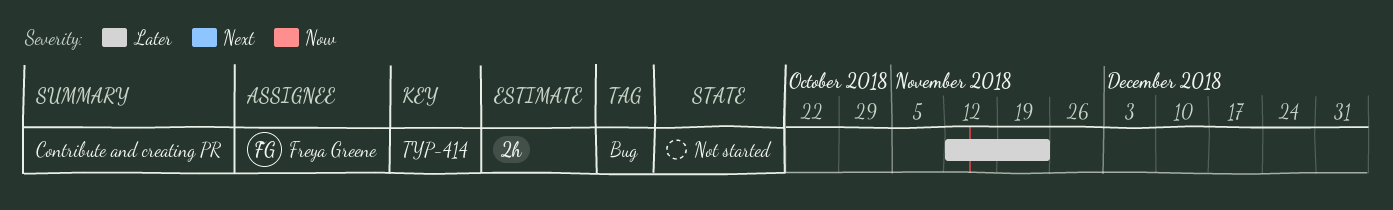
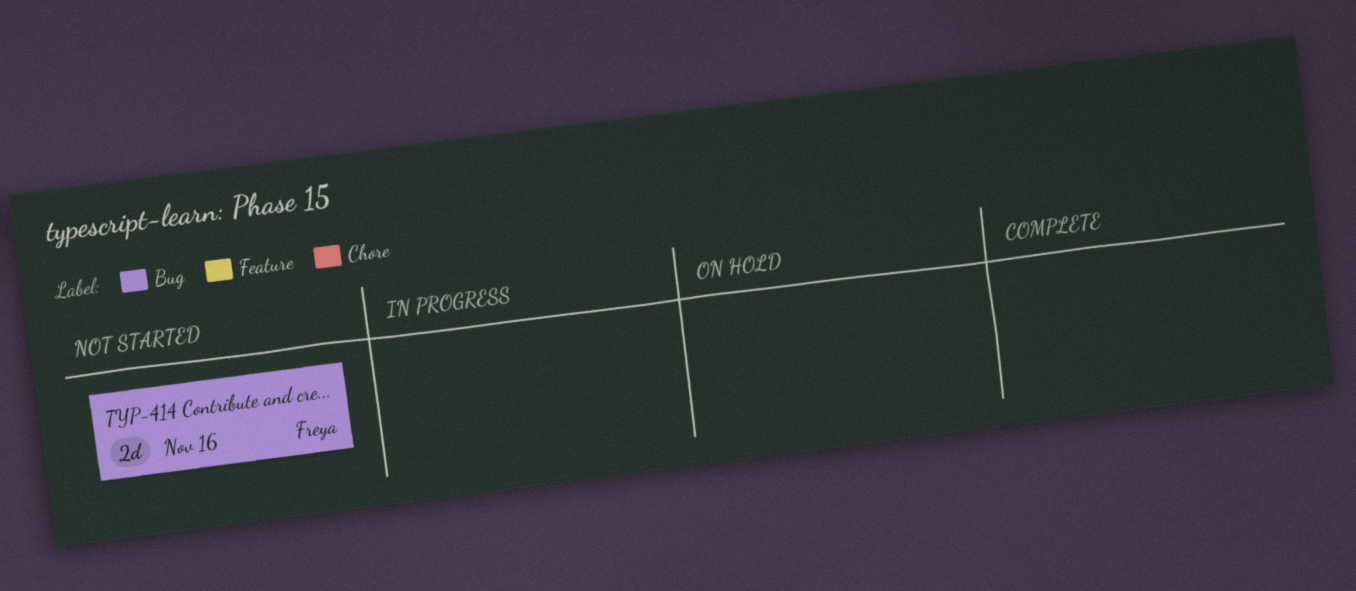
TYP-414, estimate: 2h -> 2d
TYP-414, due: Nov 23 -> Nov 16

